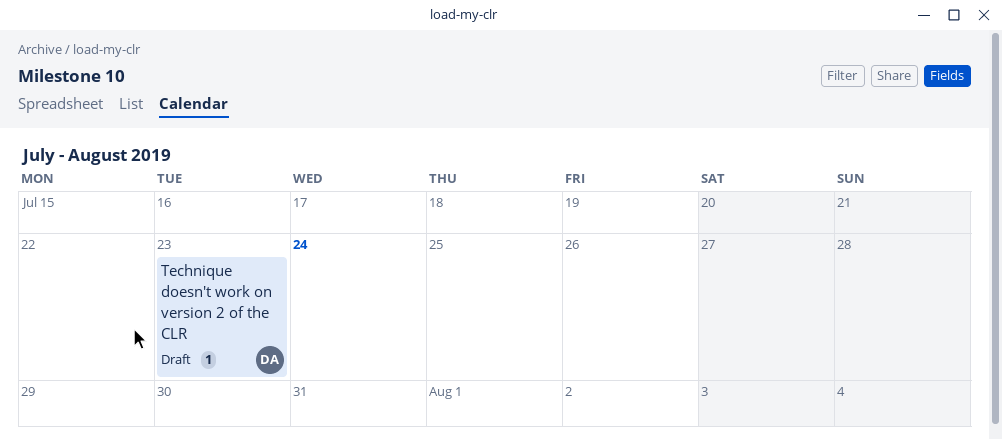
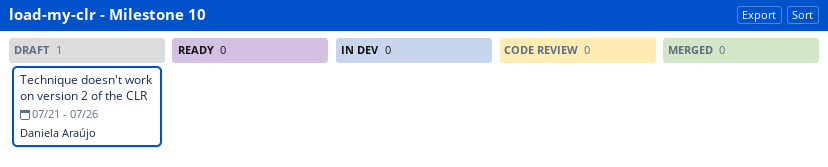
Technique doesn't work on version 2 of the CLR, due: Jul 23 -> Jul 26

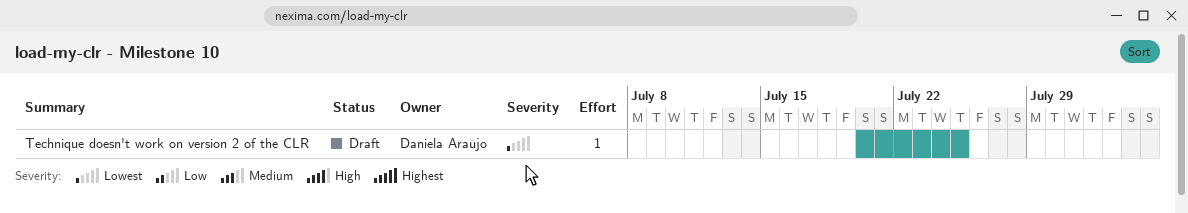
Technique doesn't work on version 2 of the CLR, start: Jul 21 -> Jul 20
Technique doesn't work on version 2 of the CLR, due: Jul 26 -> Jul 25

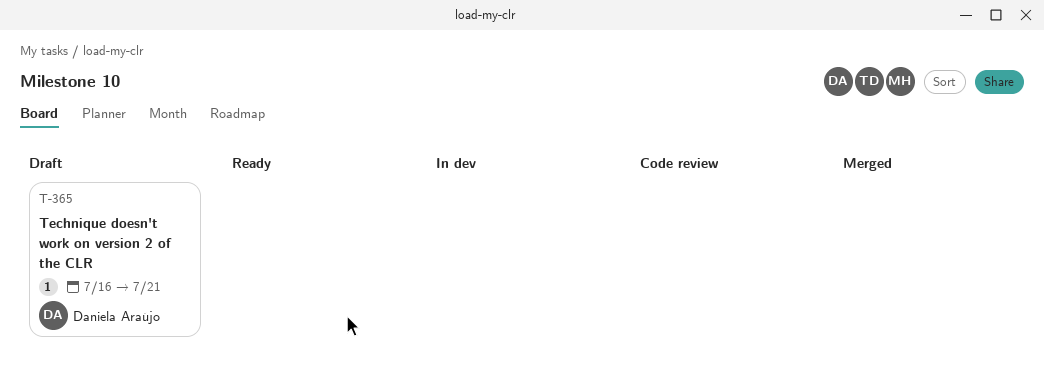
Technique doesn't work on version 2 of the CLR, start: Jul 20 -> Jul 16
Technique doesn't work on version 2 of the CLR, due: Jul 25 -> Jul 21

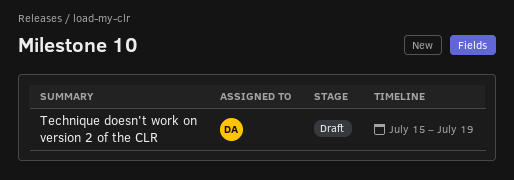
Technique doesn't work on version 2 of the CLR, start: Jul 16 -> Jul 15
Technique doesn't work on version 2 of the CLR, due: Jul 21 -> Jul 19

